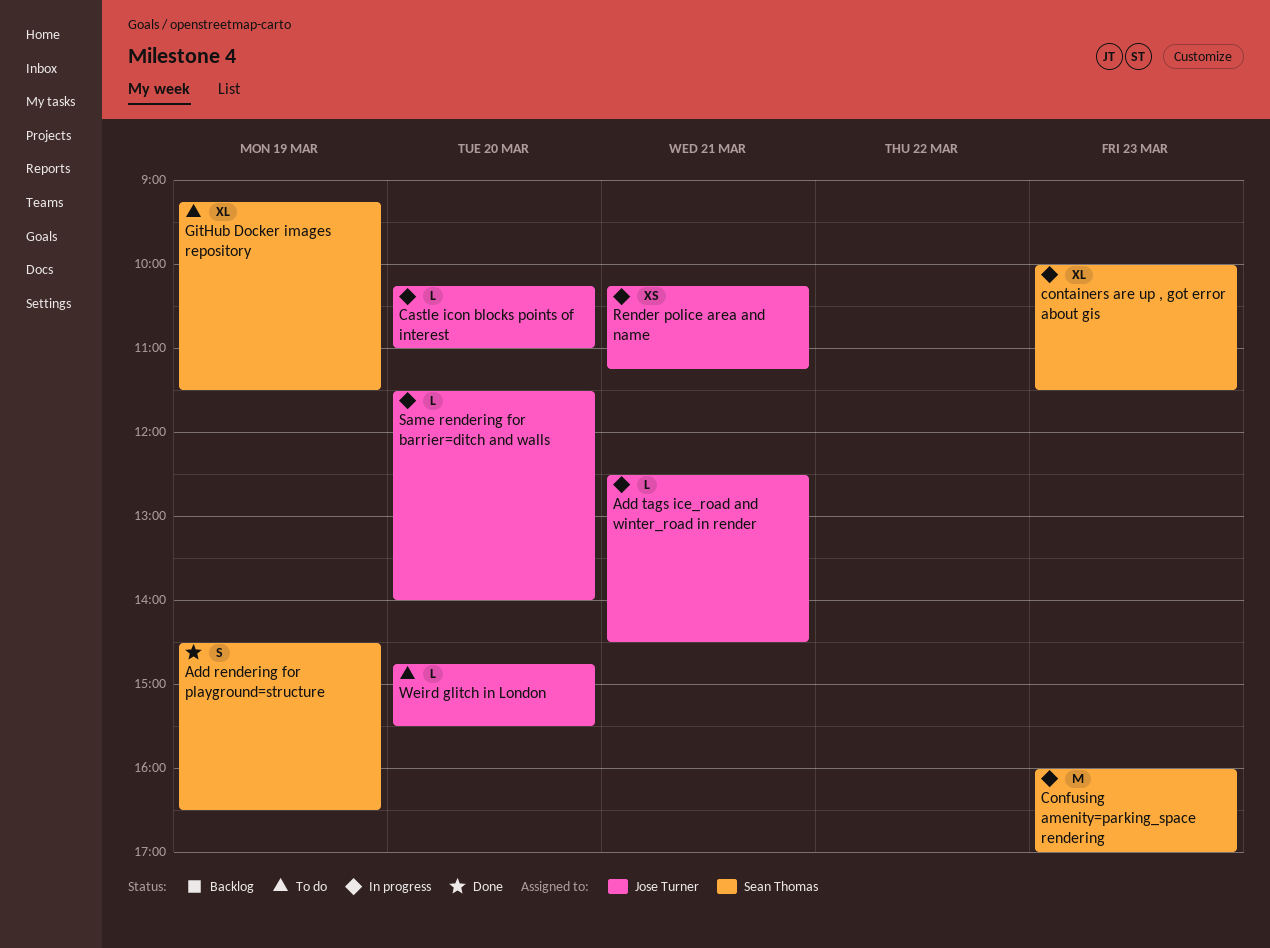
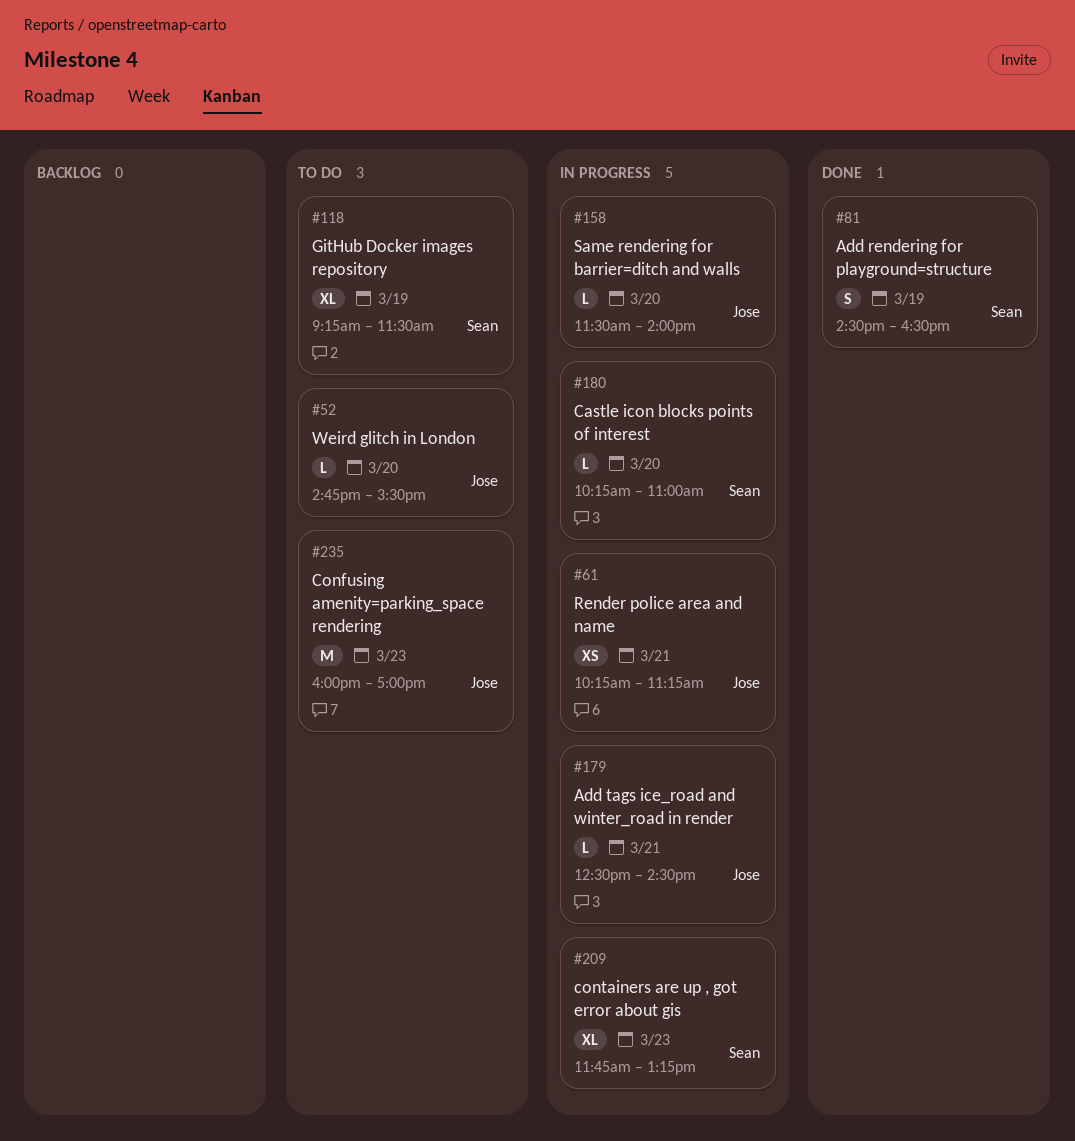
Castle icon blocks points of interest, owner: Jose Turner -> Sean Thomas
Confusing amenity=parking_space rendering, status: In progress -> To do
Confusing amenity=parking_space rendering, owner: Sean Thomas -> Jose Turner
containers are up , got error about gis, begins: 10:00 -> 11:45
containers are up , got error about gis, ends: 11:30 -> 13:15

